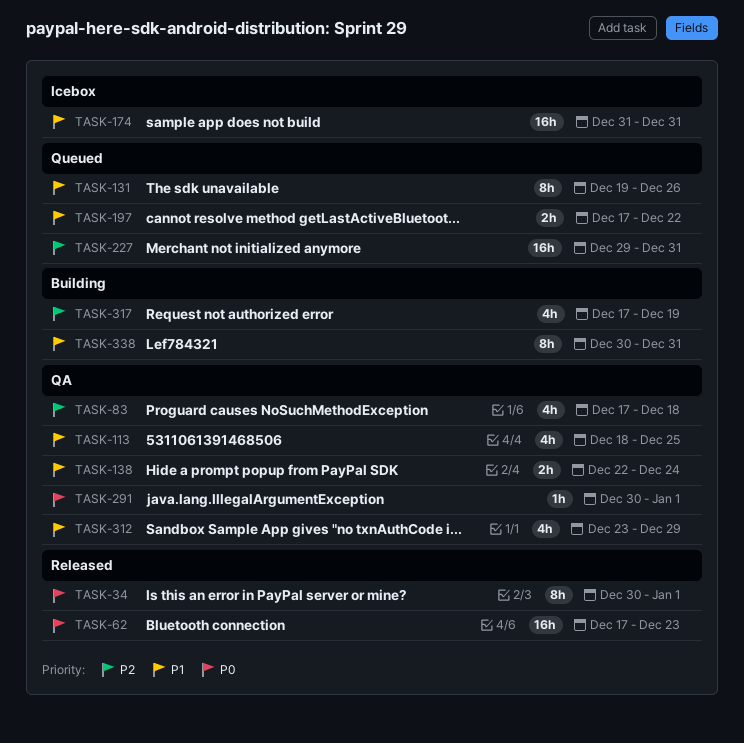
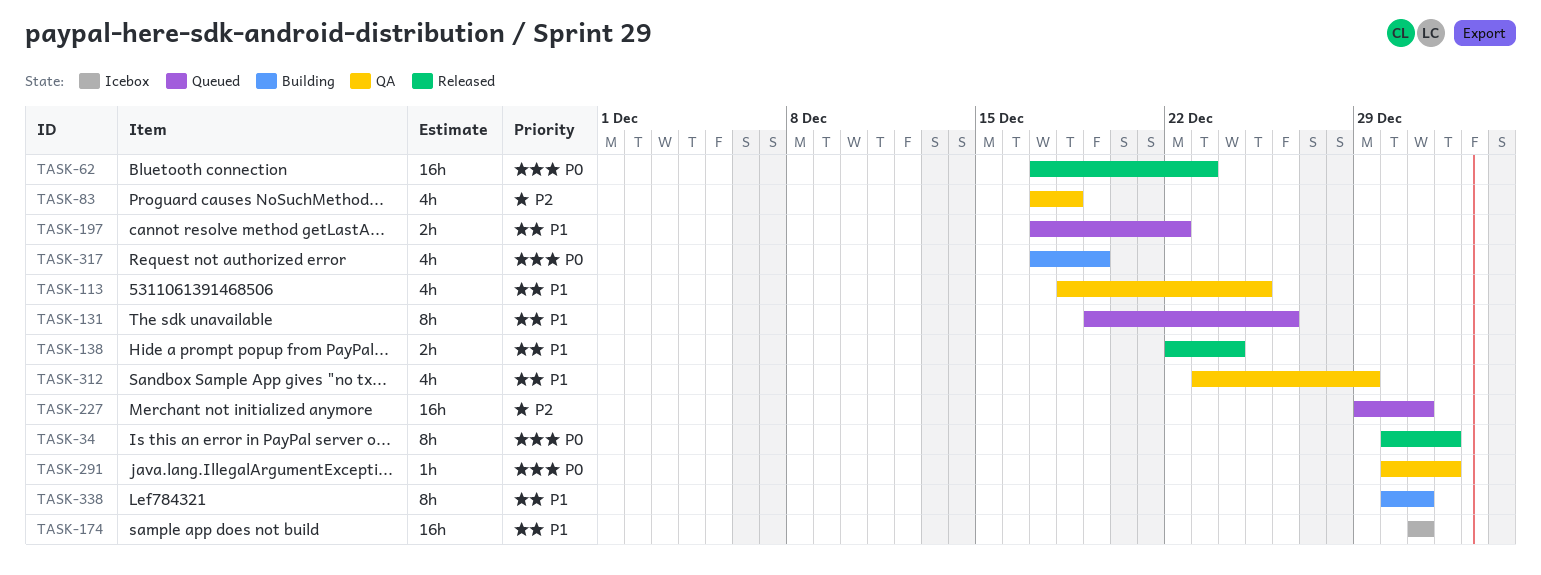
TASK-138, status: QA -> Released
TASK-317, priority: P2 -> P0

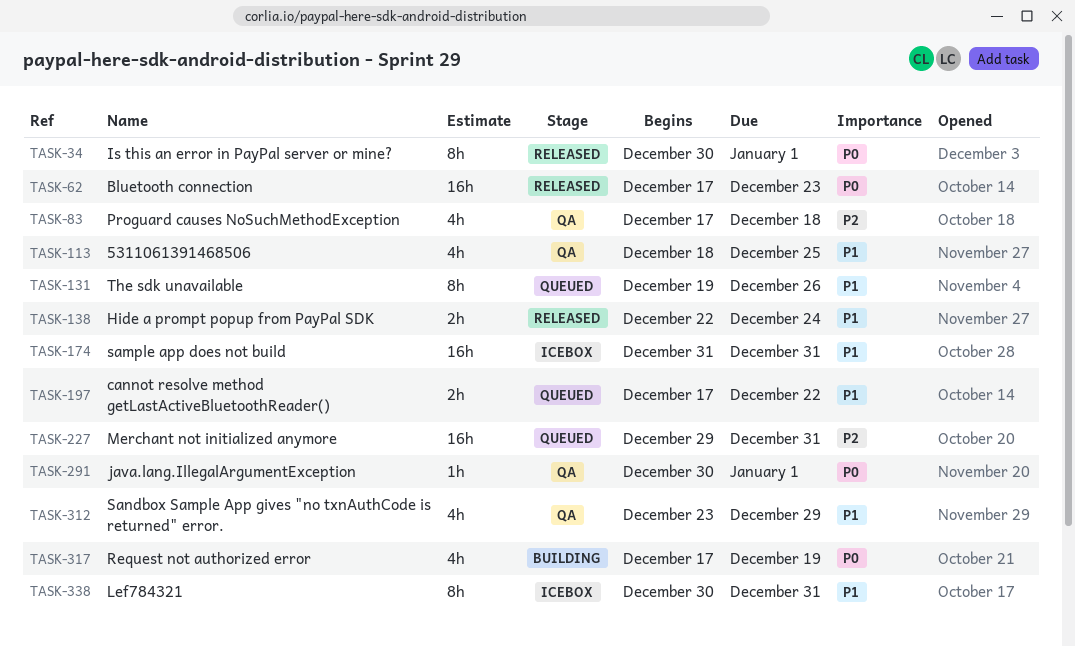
TASK-338, status: Building -> Icebox

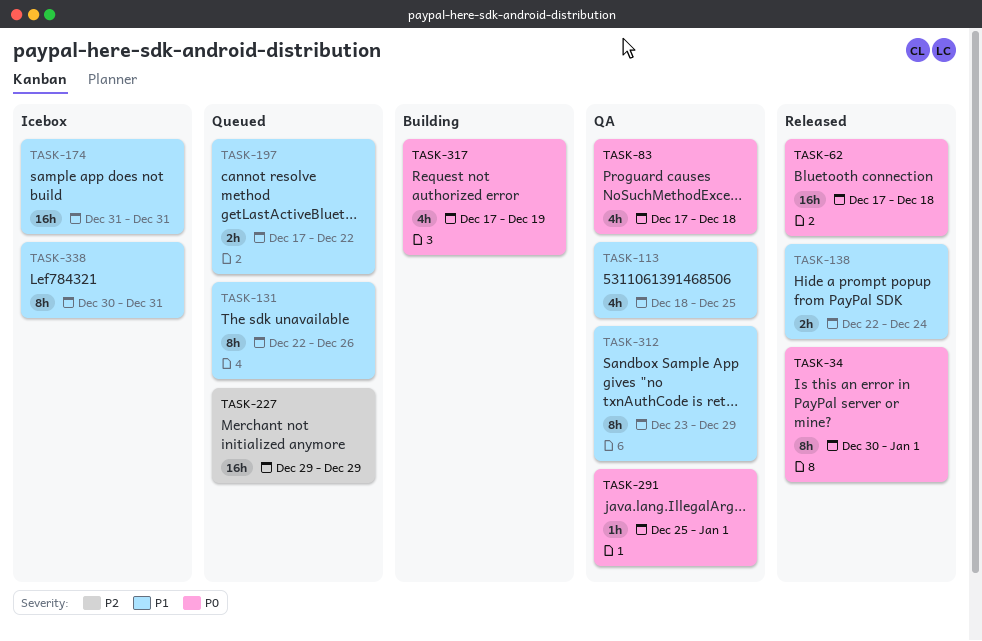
TASK-62, due: Dec 23 -> Dec 18
TASK-83, priority: P2 -> P0
TASK-131, start: Dec 19 -> Dec 22
TASK-227, due: Dec 31 -> Dec 29
TASK-291, start: Dec 30 -> Dec 25
TASK-312, estimate: 4h -> 8h

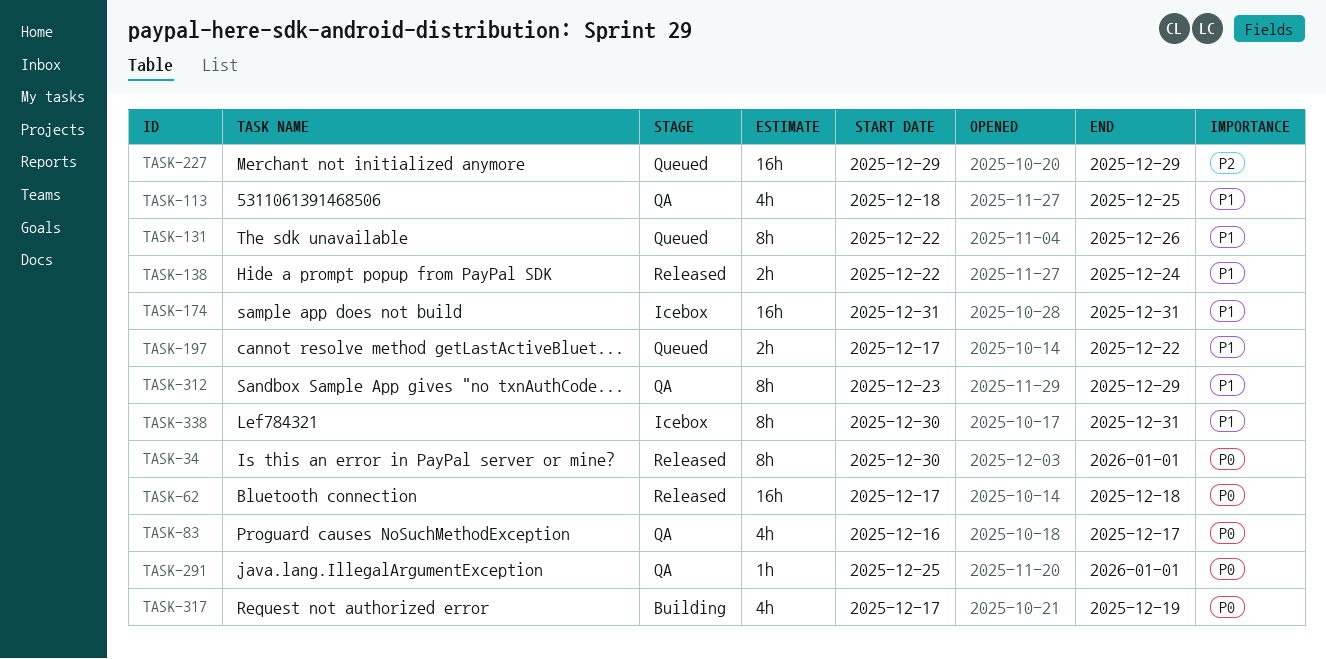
TASK-83, start: Dec 17 -> Dec 16
TASK-83, due: Dec 18 -> Dec 17

